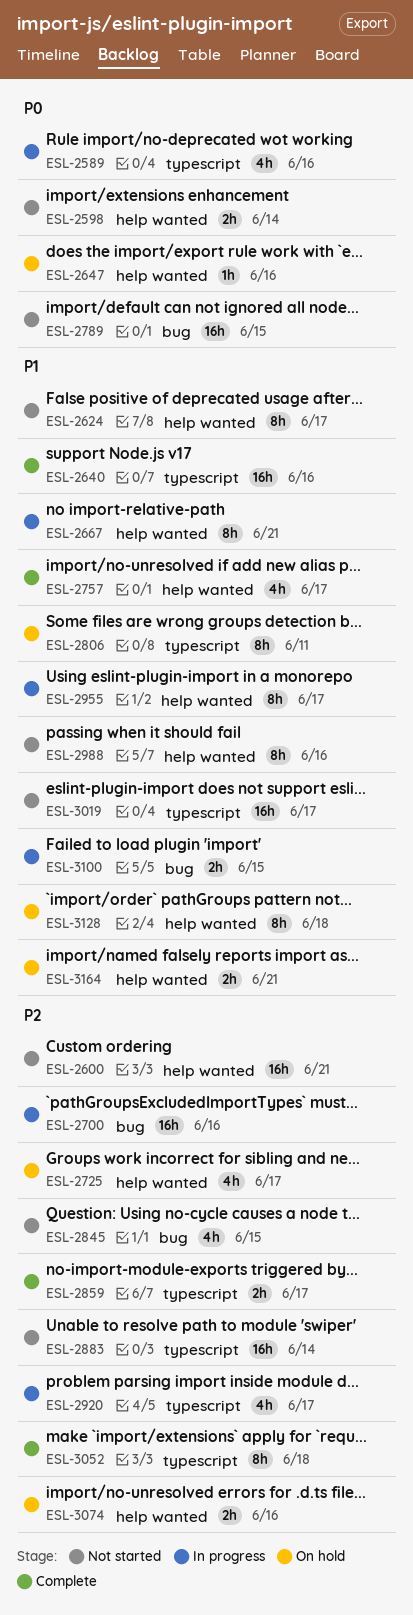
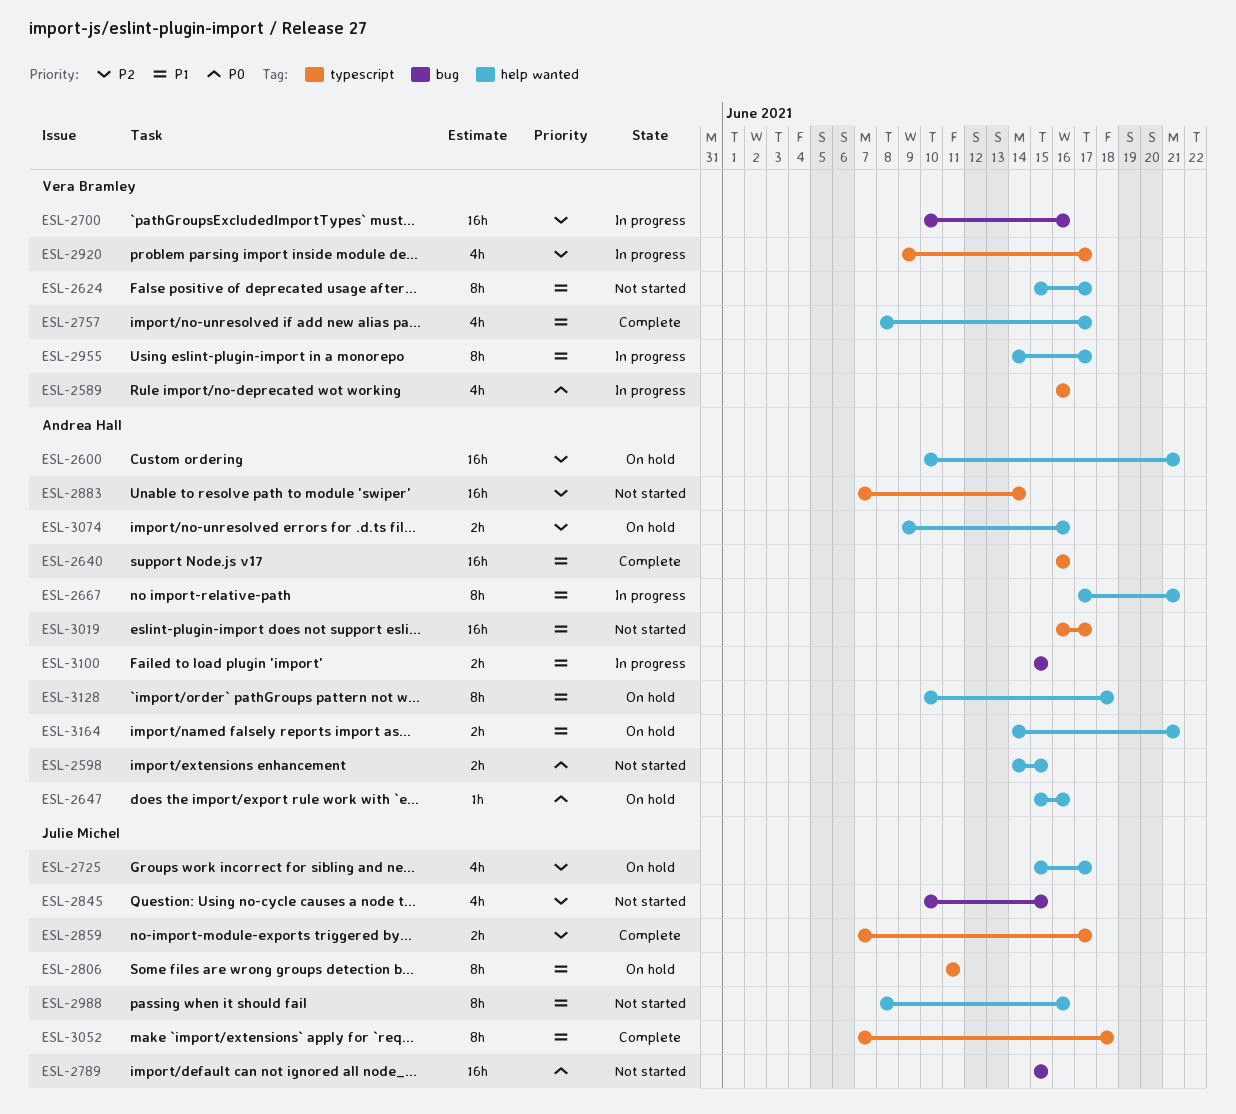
ESL-2598, due: Jun 14 -> Jun 15
ESL-2600, status: Not started -> On hold
ESL-3052, priority: P2 -> P1

